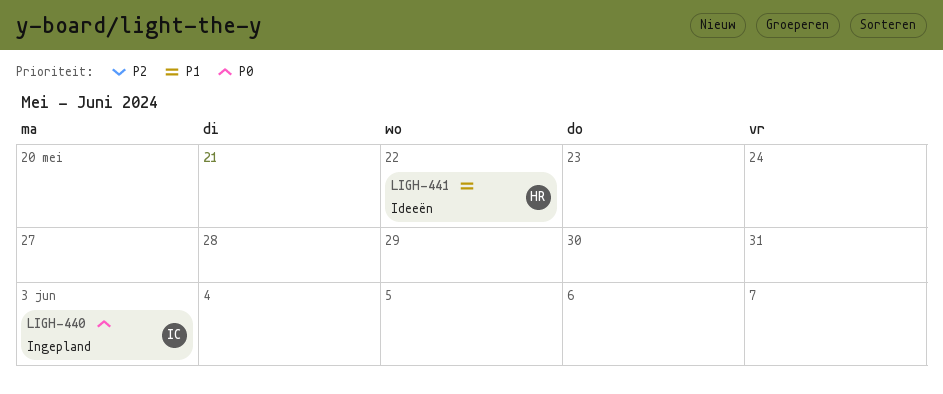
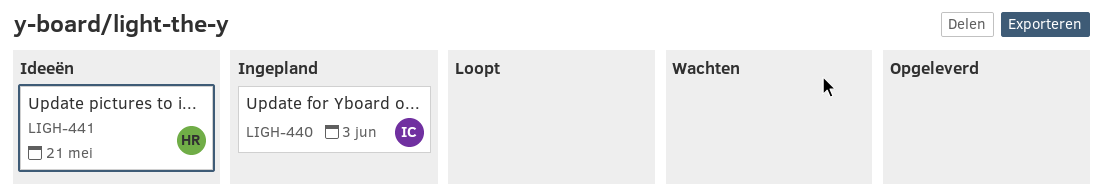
LIGH-441, due: May 22 -> May 21

